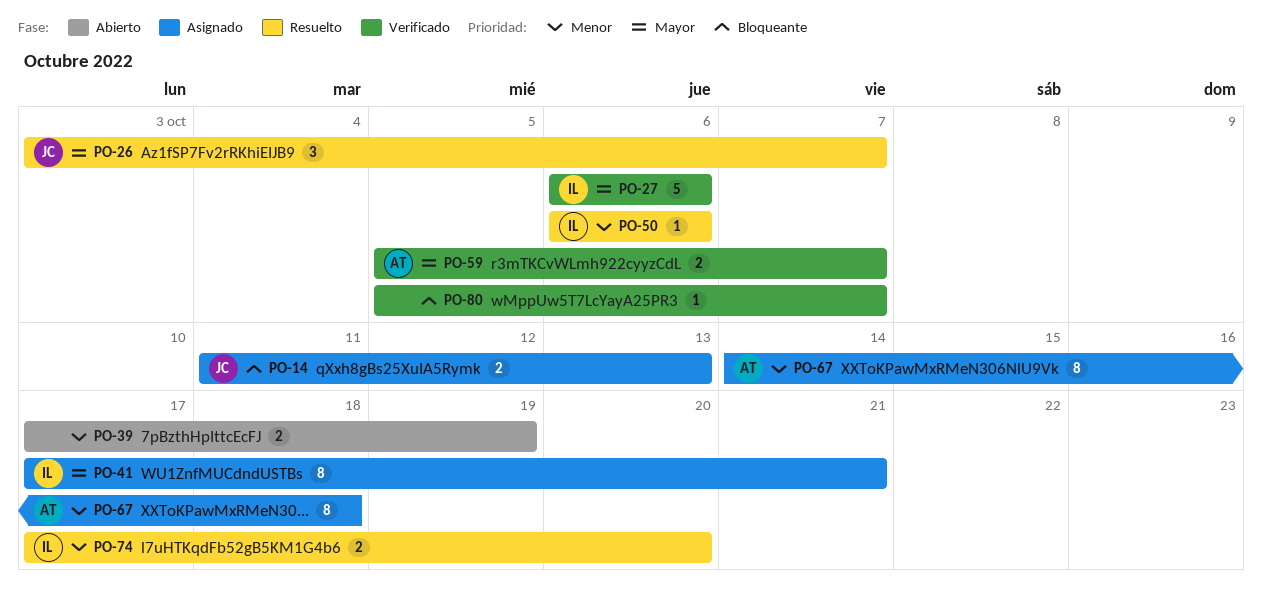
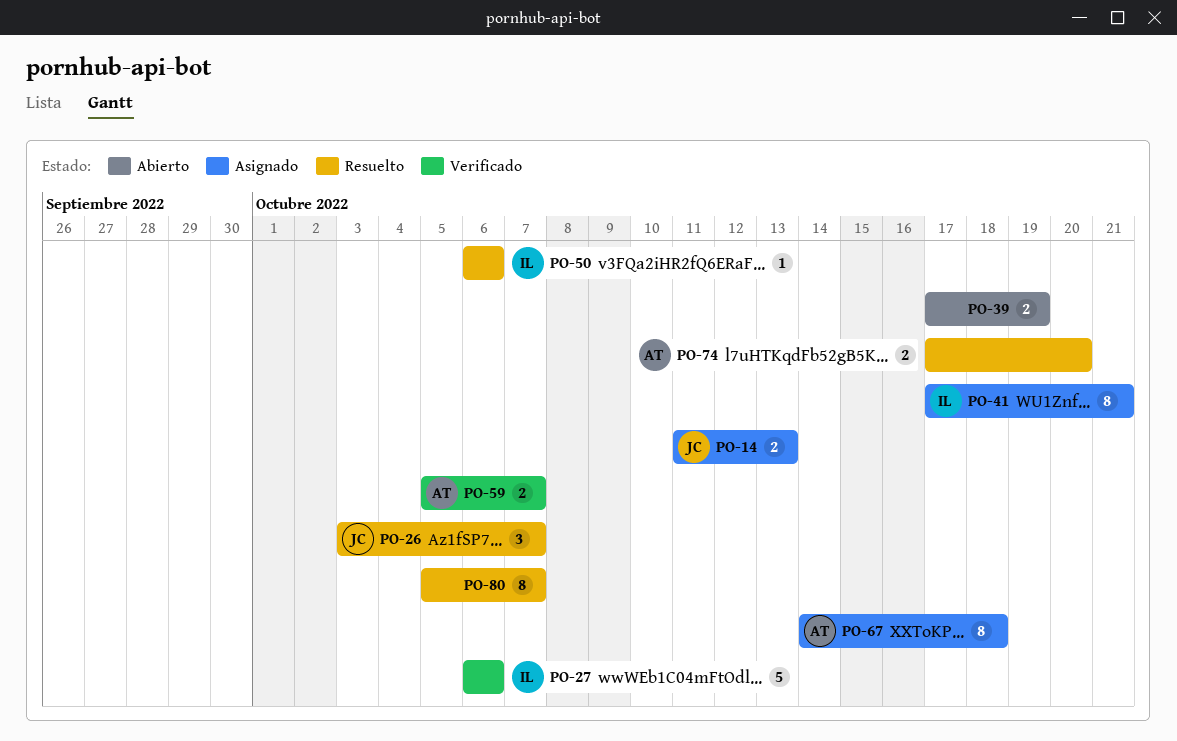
PO-74, owner: IL -> AT
PO-80, status: Verificado -> Resuelto
PO-80, estimate: 1 -> 8

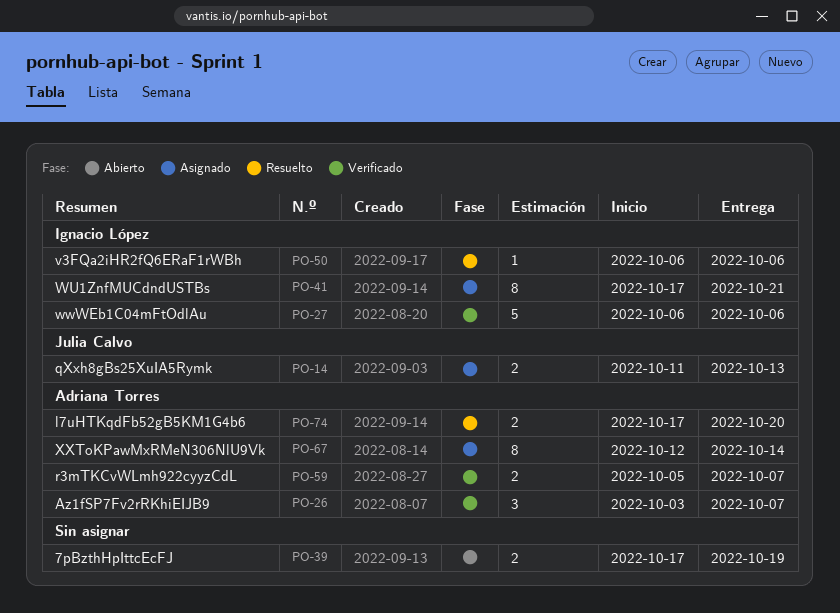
PO-26, status: Resuelto -> Verificado
PO-26, owner: Julia Calvo -> Adriana Torres
PO-67, start: Oct 14 -> Oct 12
PO-67, due: Oct 18 -> Oct 14
PO-80: present -> none

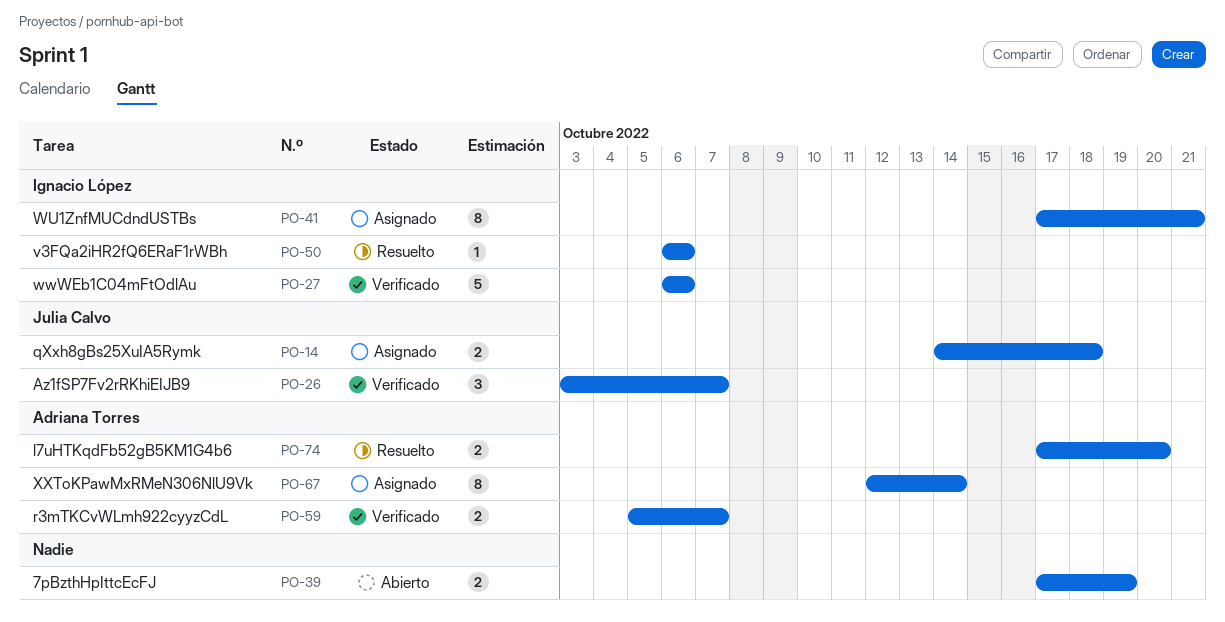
PO-14, start: Oct 11 -> Oct 14
PO-14, due: Oct 13 -> Oct 18
PO-26, owner: Adriana Torres -> Julia Calvo

